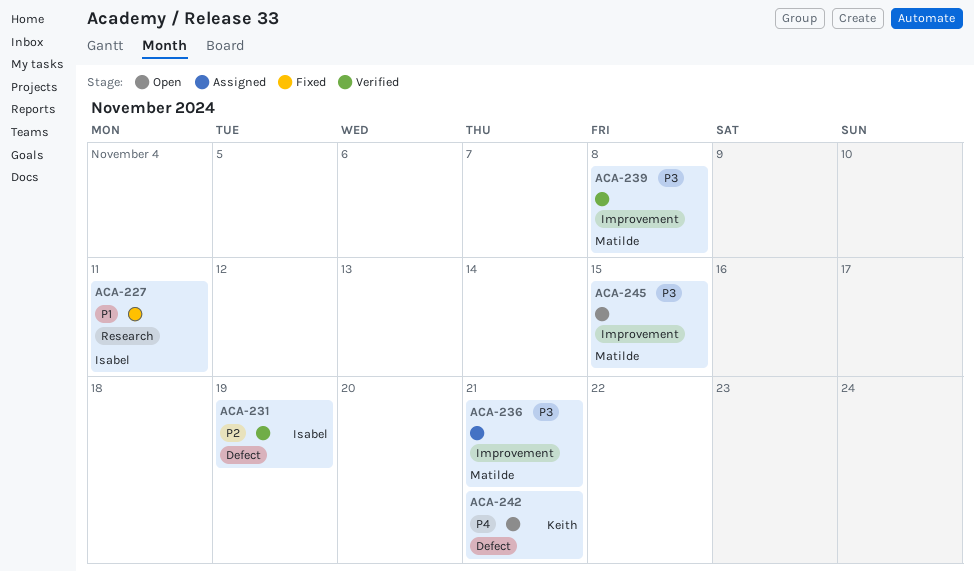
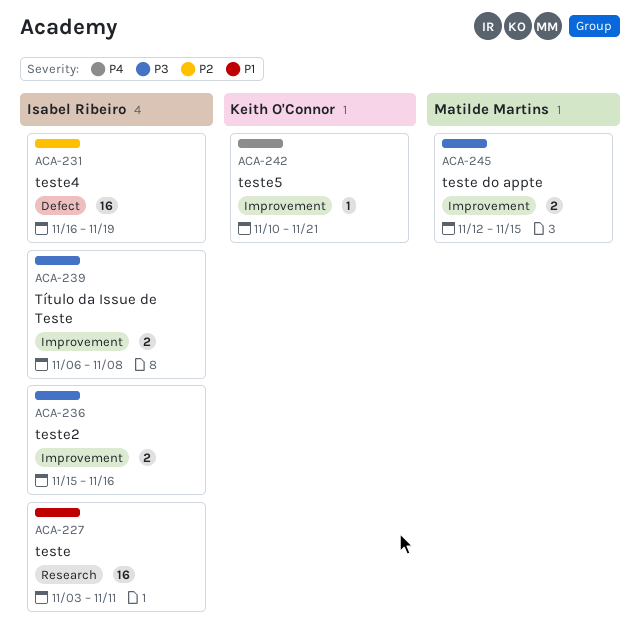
ACA-236, owner: Matilde Martins -> Isabel Ribeiro
ACA-236, due: Nov 21 -> Nov 16
ACA-239, owner: Matilde Martins -> Isabel Ribeiro
ACA-242, label: Defect -> Improvement

